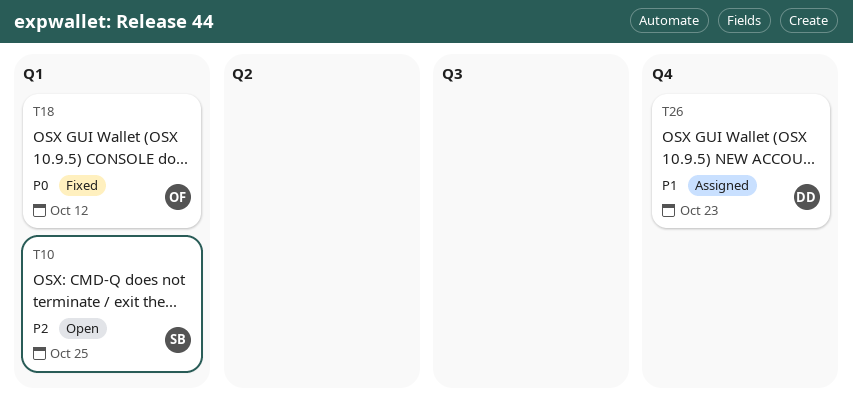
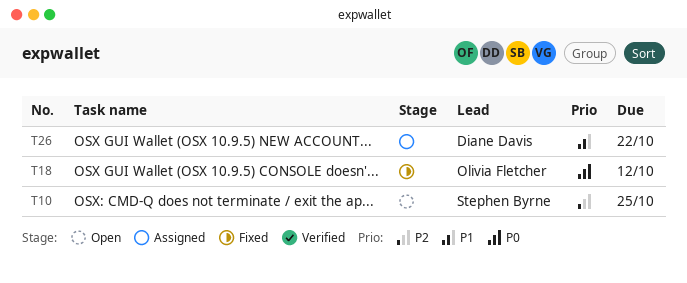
T26, due: Oct 23 -> Oct 22

